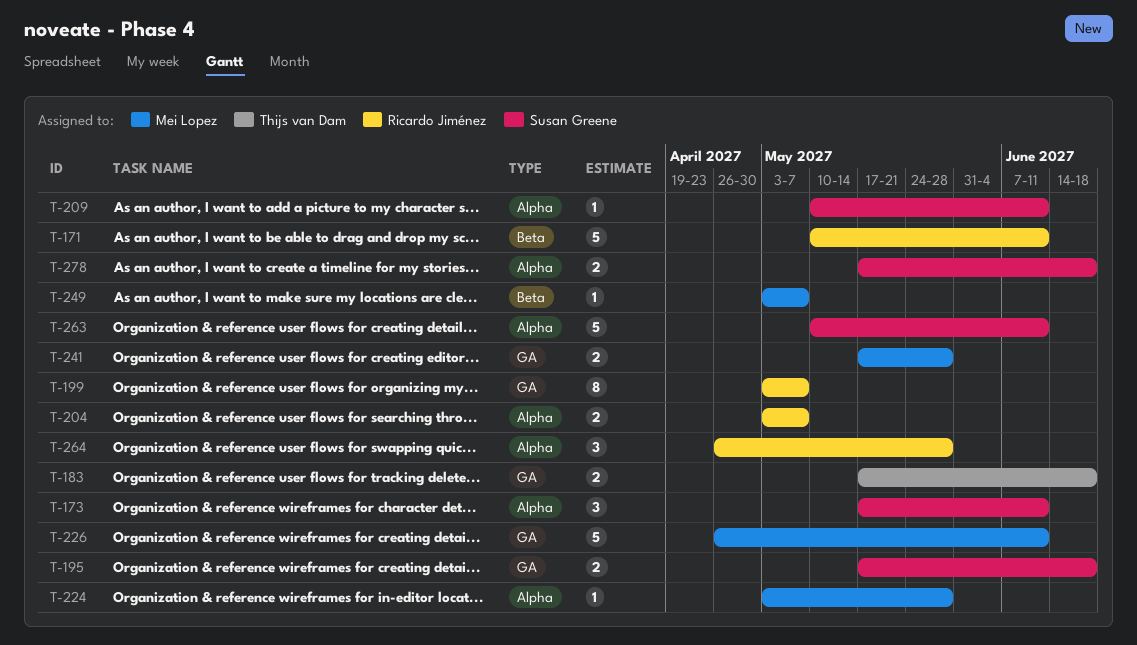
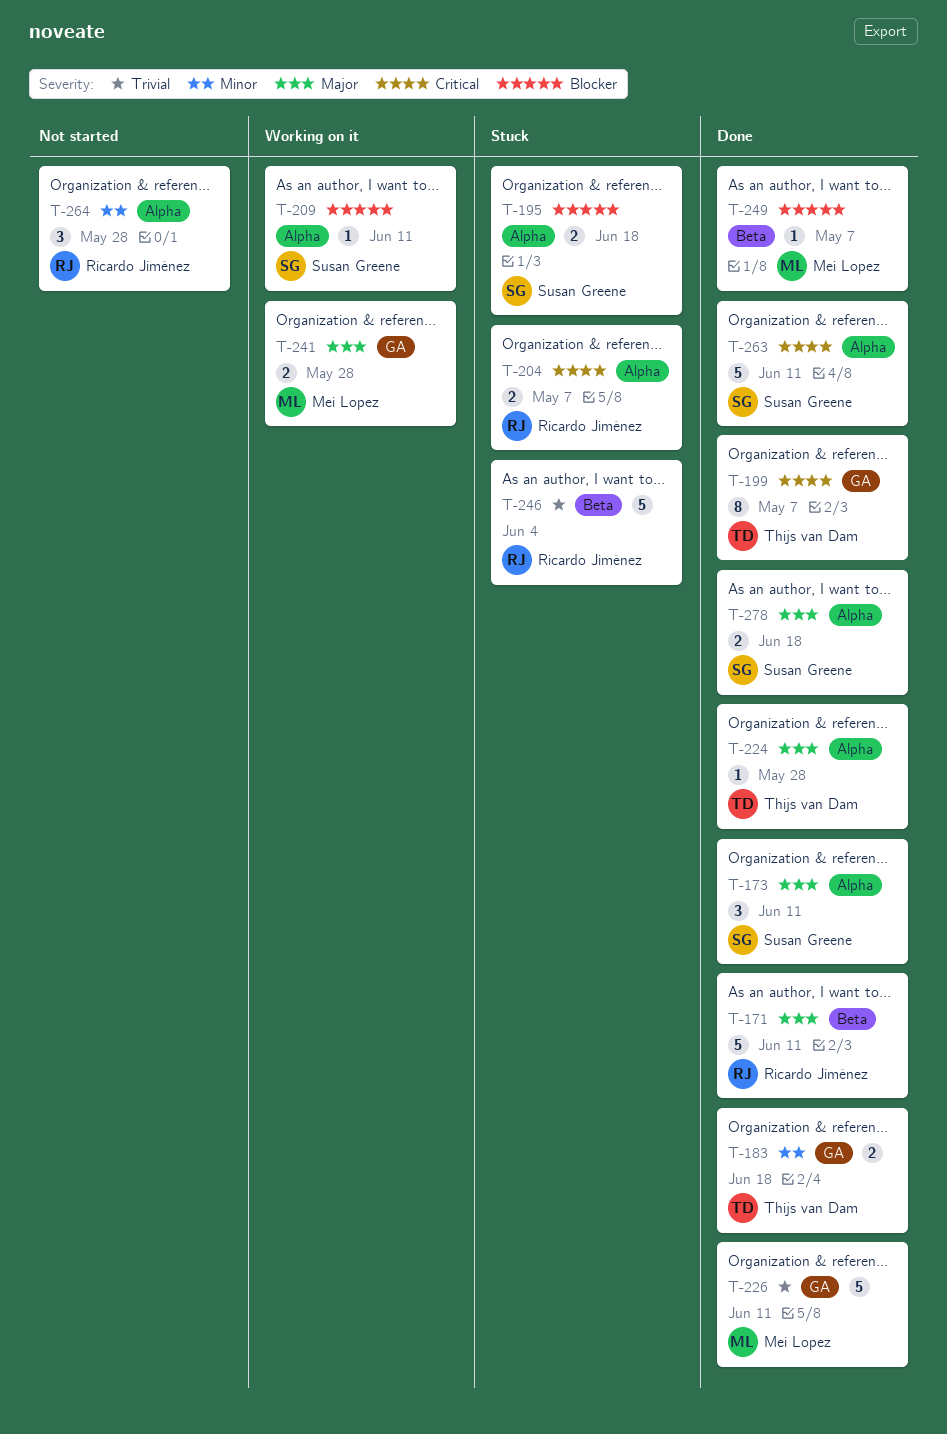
T-195, label: GA -> Alpha
T-199, owner: Ricardo Jiménez -> Thijs van Dam
T-224, owner: Mei Lopez -> Thijs van Dam
T-246: none -> present

